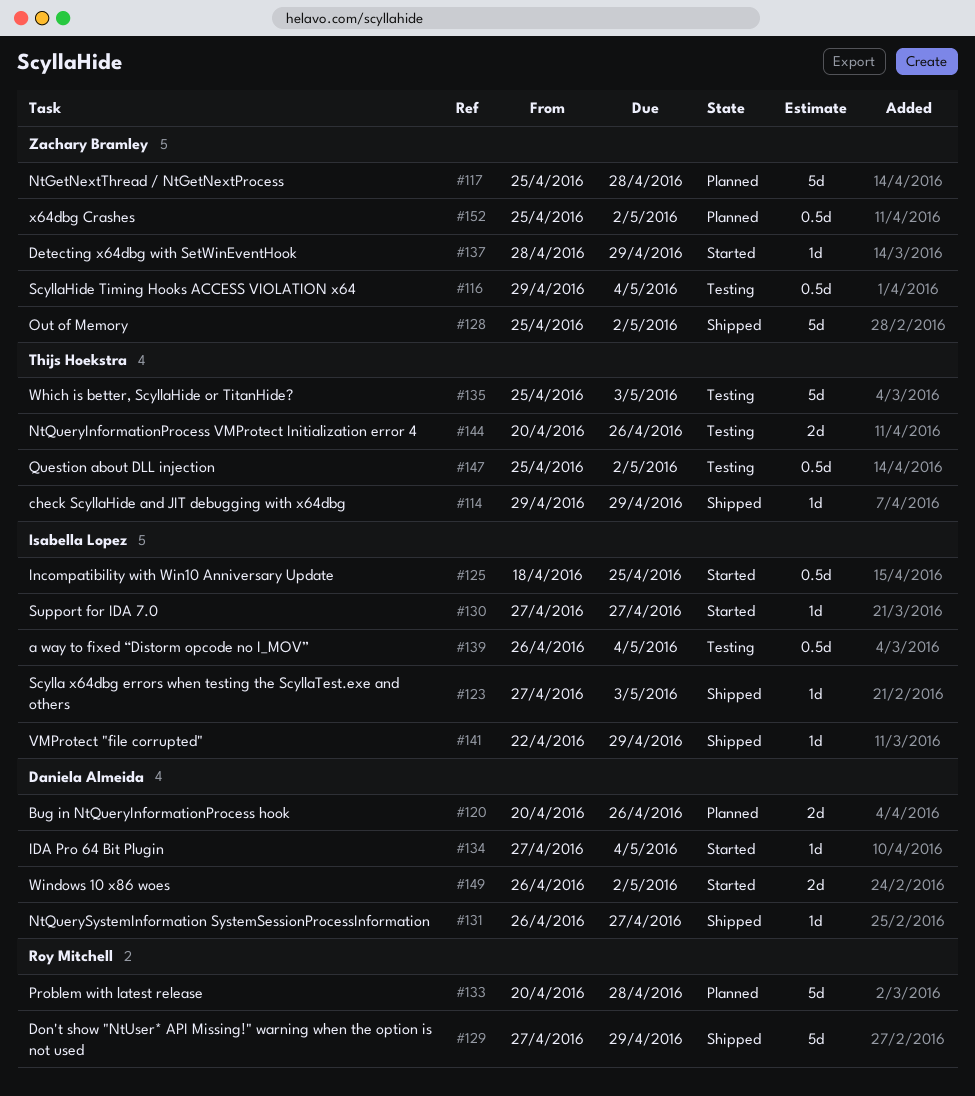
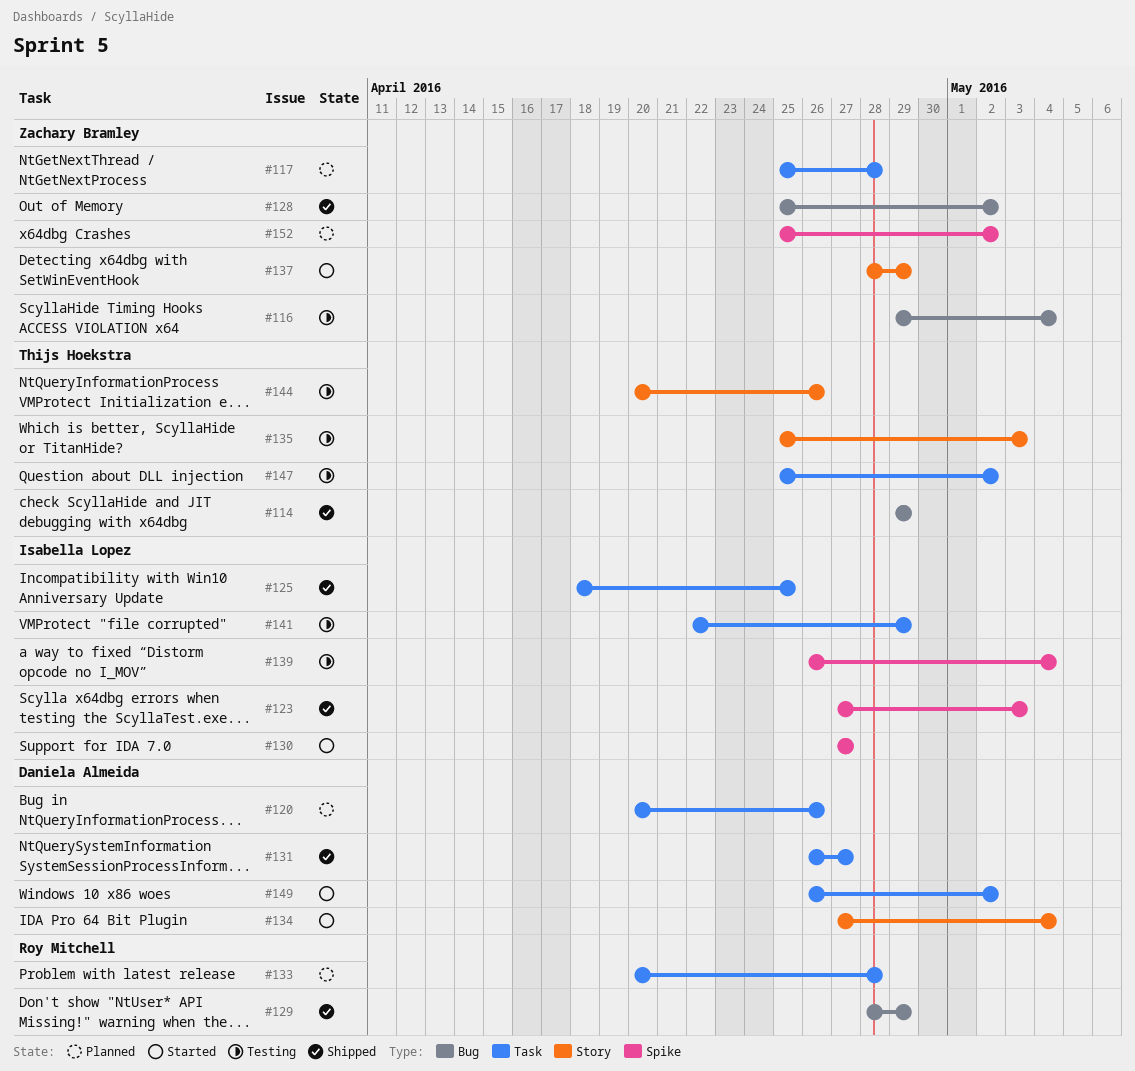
#125, status: Started -> Shipped
#129, start: Apr 27 -> Apr 28
#141, status: Shipped -> Testing

